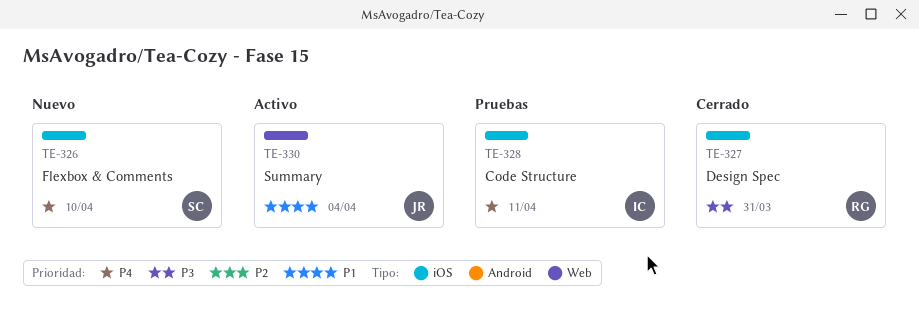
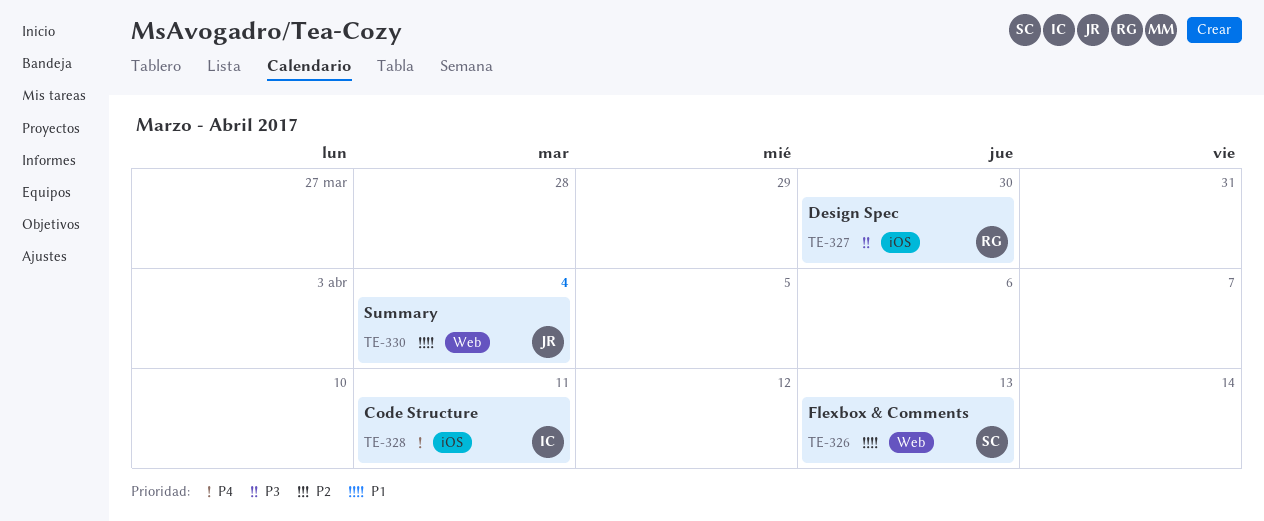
TE-326, priority: P4 -> P1
TE-326, label: iOS -> Web
TE-326, due: Apr 10 -> Apr 13
TE-327, due: Mar 31 -> Mar 30

